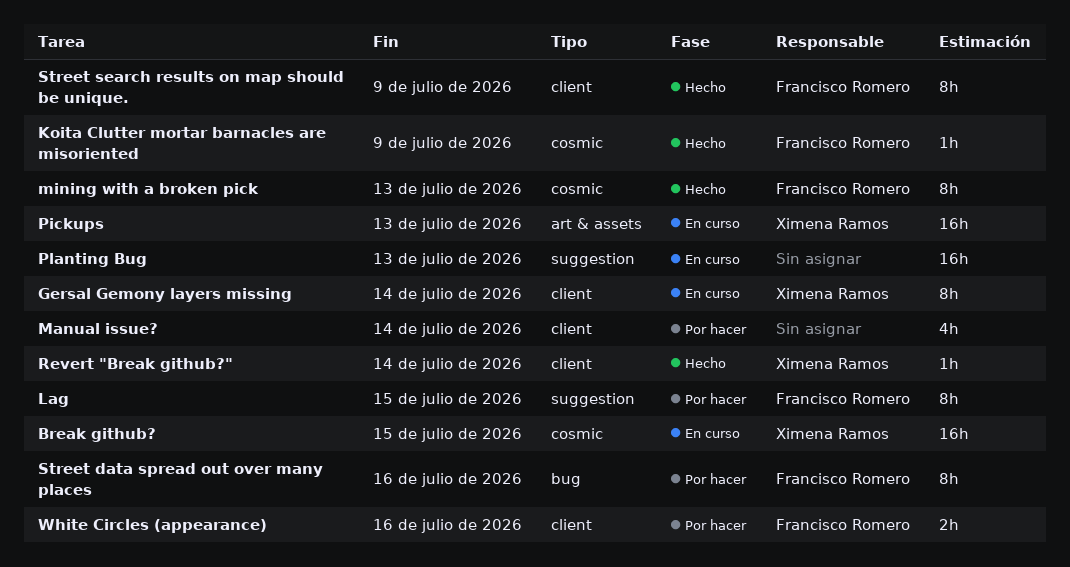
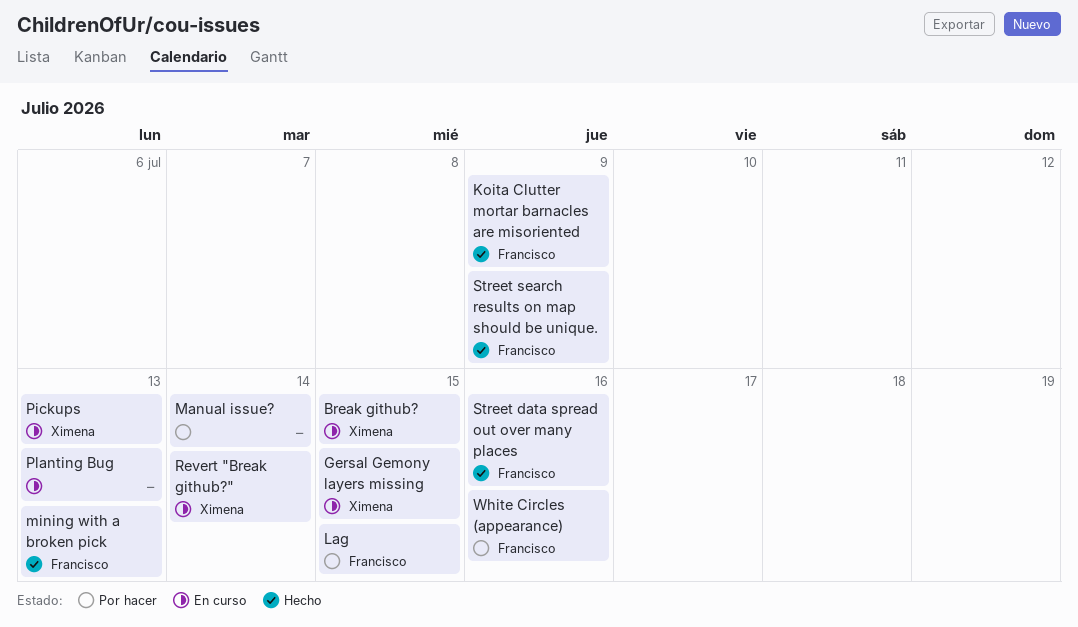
Gersal Gemony layers missing, due: Jul 14 -> Jul 15
Revert "Break github?", status: Hecho -> En curso
Street data spread out over many places, status: Por hacer -> Hecho

